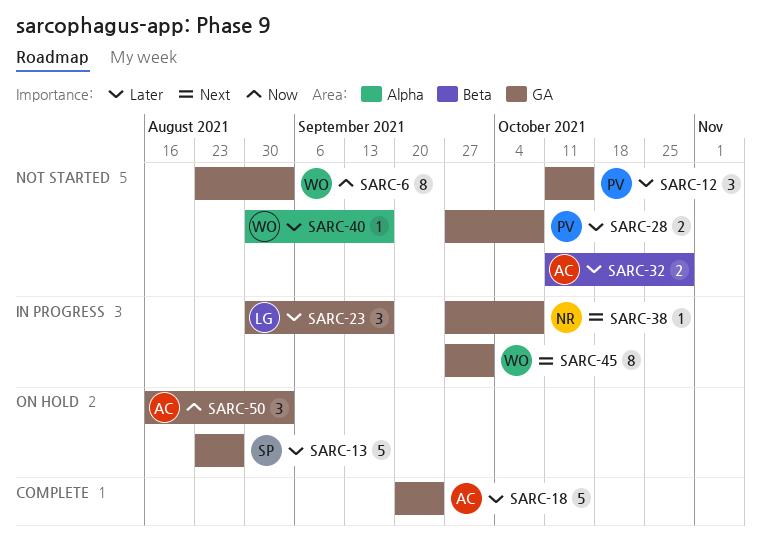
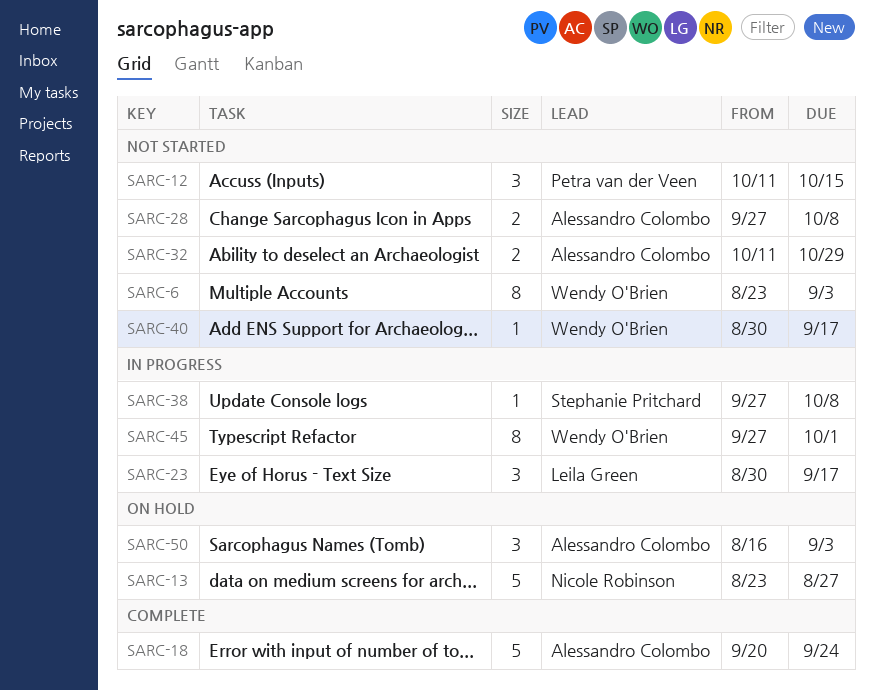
SARC-13, owner: Stephanie Pritchard -> Nicole Robinson
SARC-28, owner: Petra van der Veen -> Alessandro Colombo
SARC-38, owner: Nicole Robinson -> Stephanie Pritchard

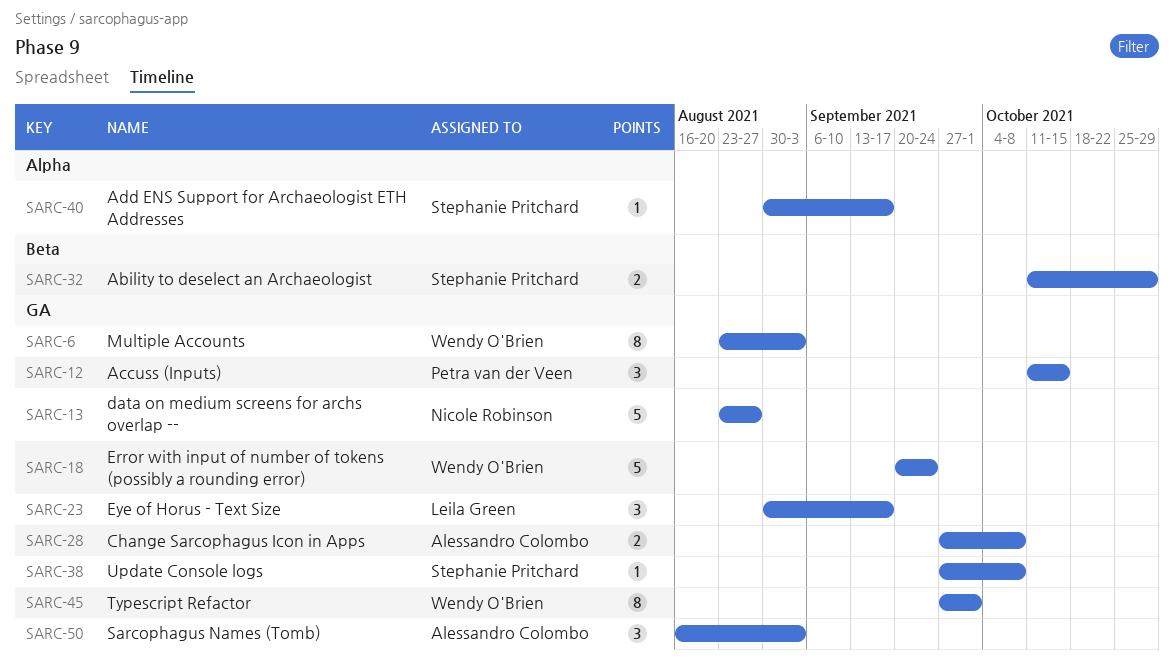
SARC-18, owner: Alessandro Colombo -> Wendy O'Brien
SARC-32, owner: Alessandro Colombo -> Stephanie Pritchard
SARC-40, owner: Wendy O'Brien -> Stephanie Pritchard

